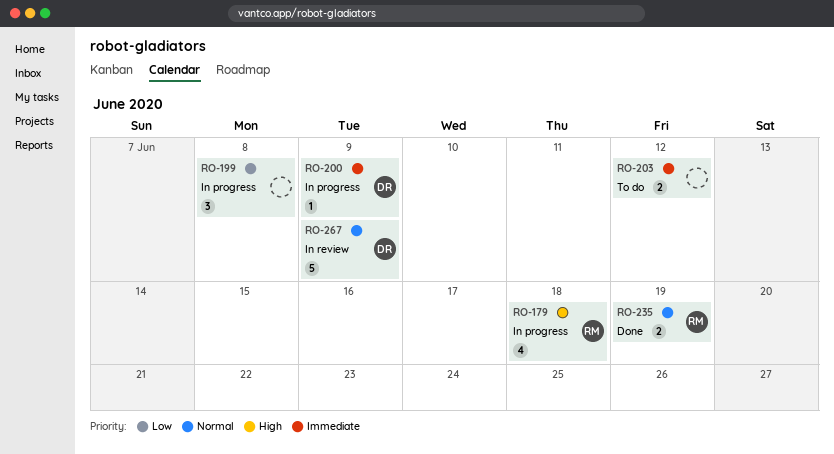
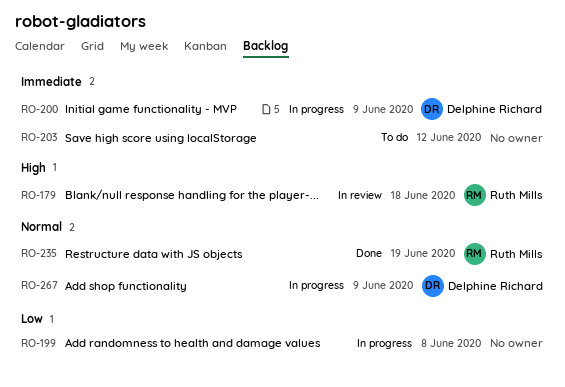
RO-179, status: In progress -> In review
RO-267, status: In review -> In progress

